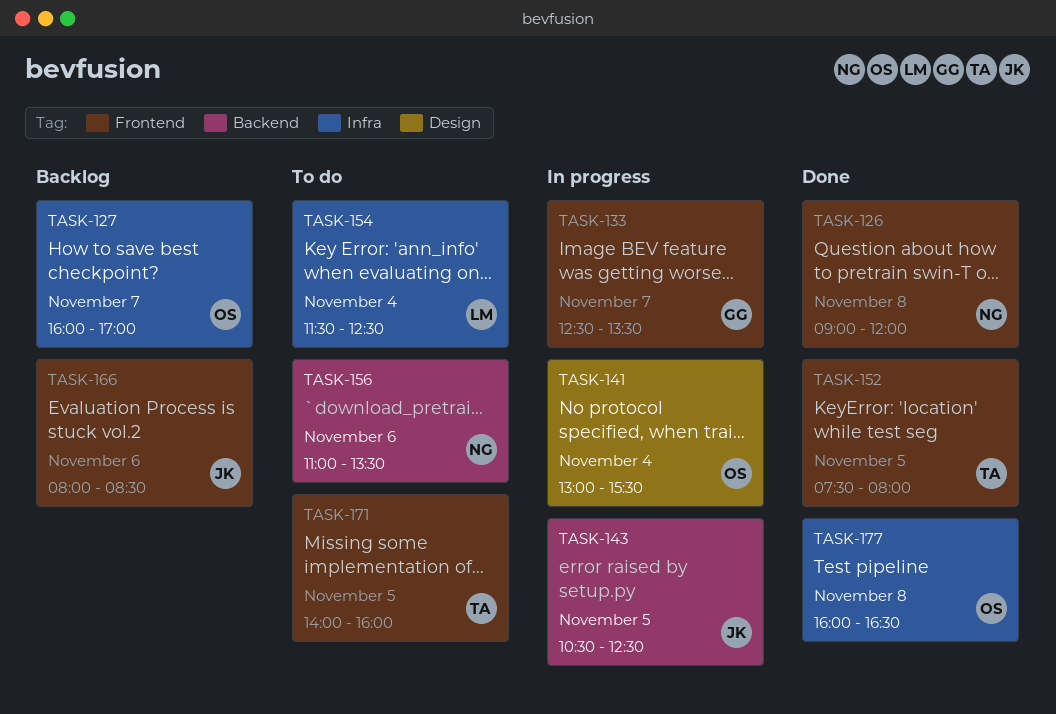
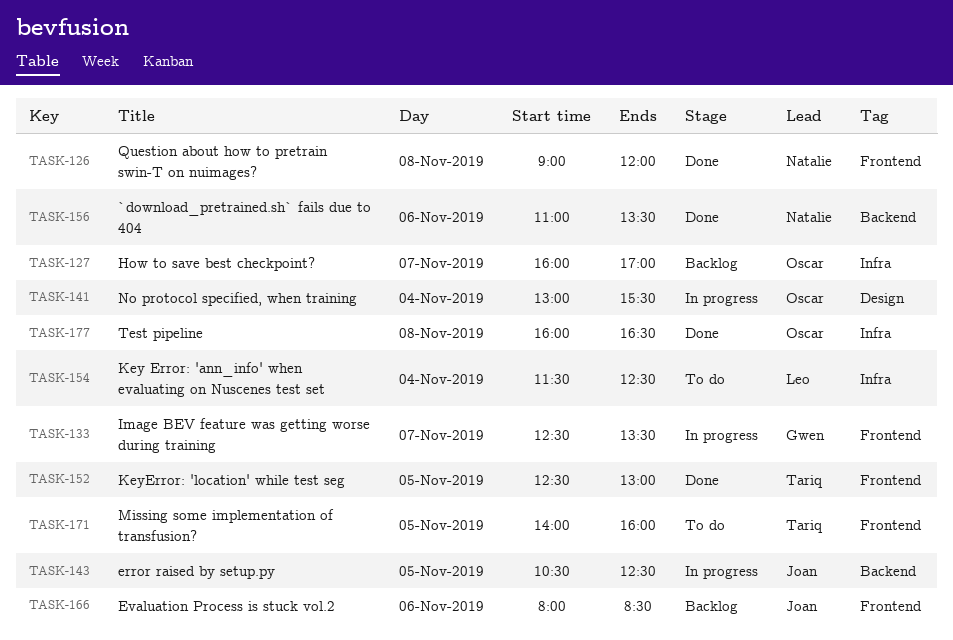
TASK-152, begins: 07:30 -> 12:30
TASK-152, ends: 08:00 -> 13:00
TASK-156, status: To do -> Done

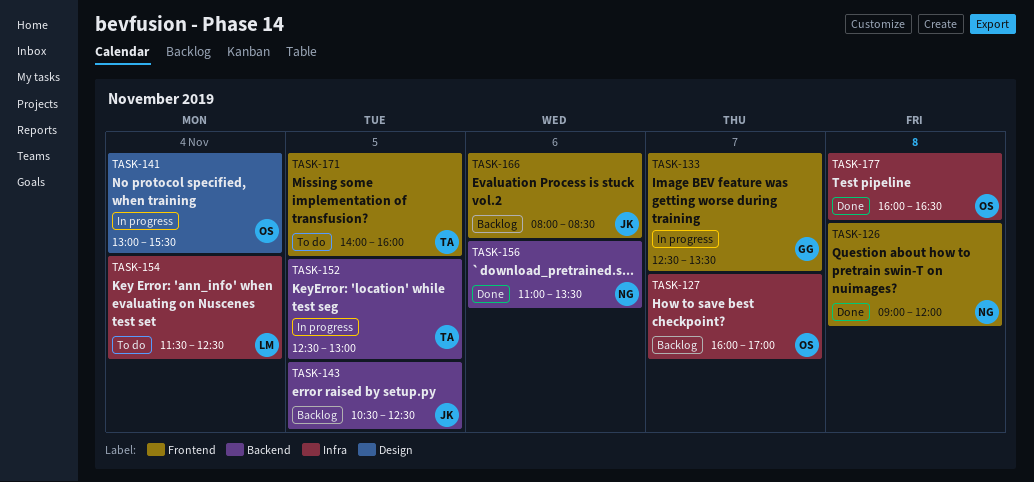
TASK-143, status: In progress -> Backlog
TASK-152, status: Done -> In progress
TASK-152, label: Frontend -> Backend

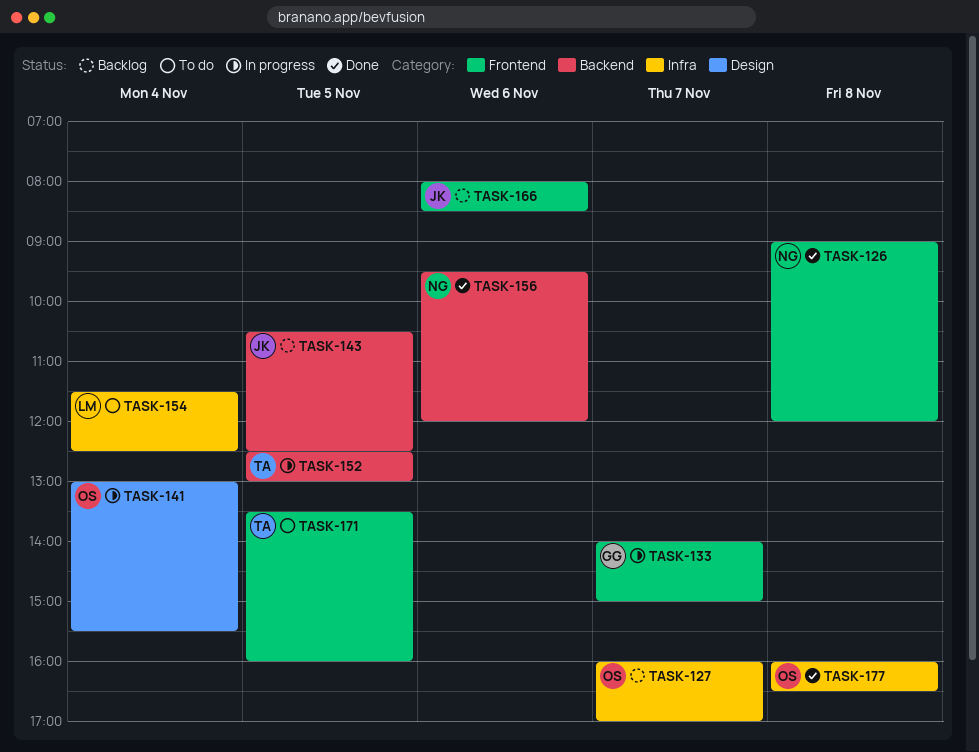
TASK-133, begins: 12:30 -> 14:00
TASK-133, ends: 13:30 -> 15:00
TASK-156, begins: 11:00 -> 09:30
TASK-156, ends: 13:30 -> 12:00
TASK-171, begins: 14:00 -> 13:30

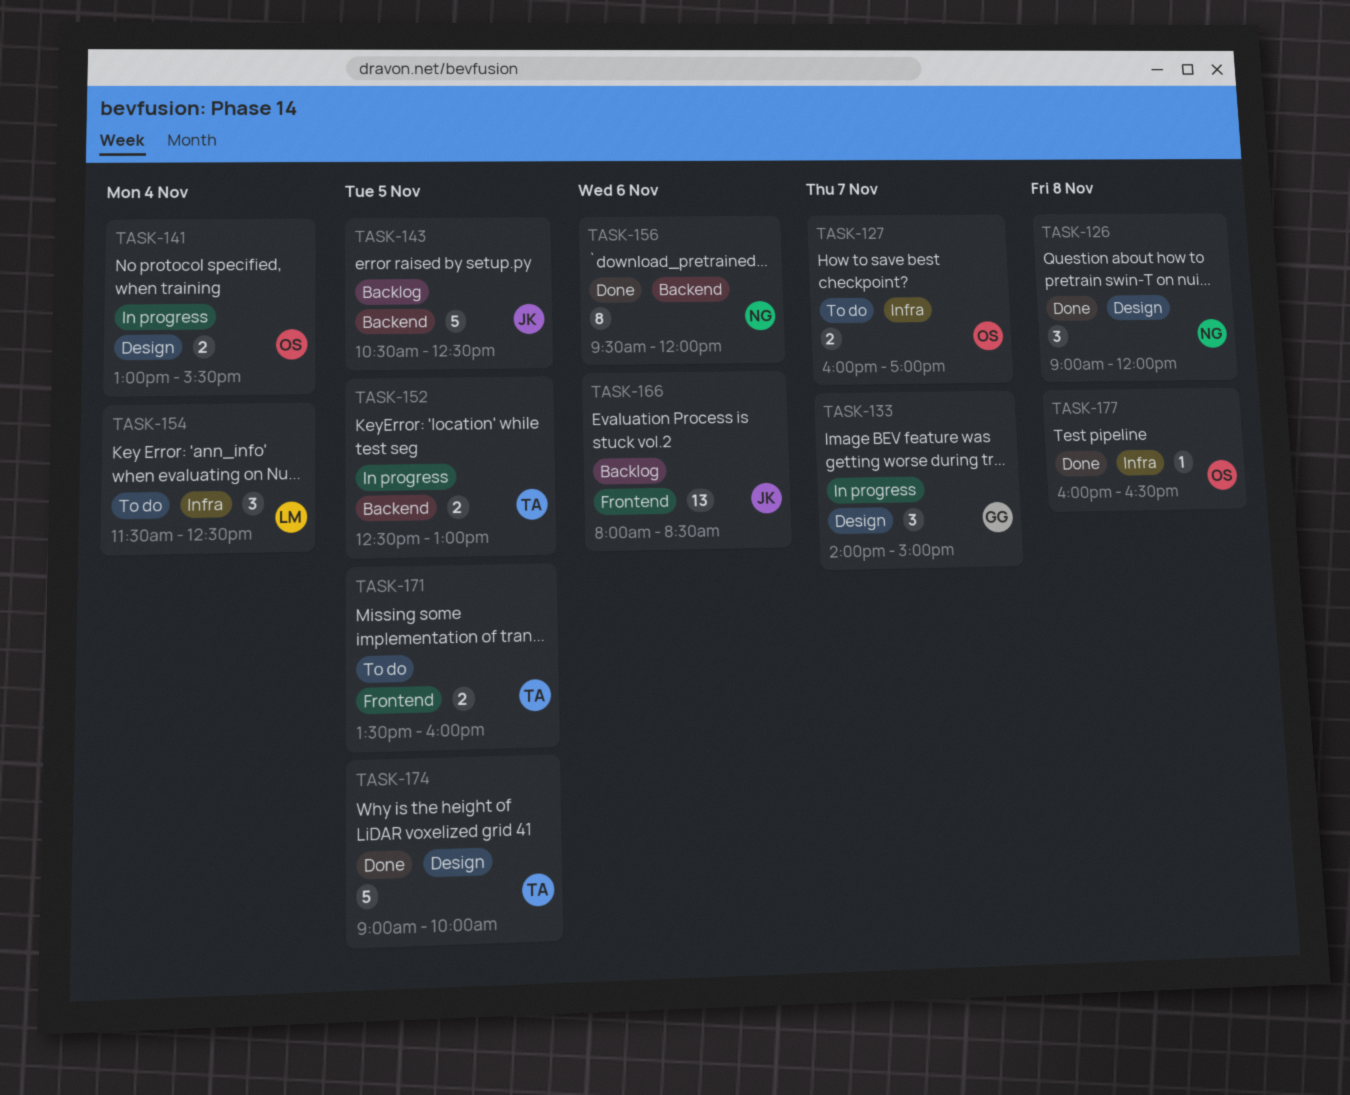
TASK-126, label: Frontend -> Design
TASK-127, status: Backlog -> To do
TASK-133, label: Frontend -> Design
TASK-174: none -> present

